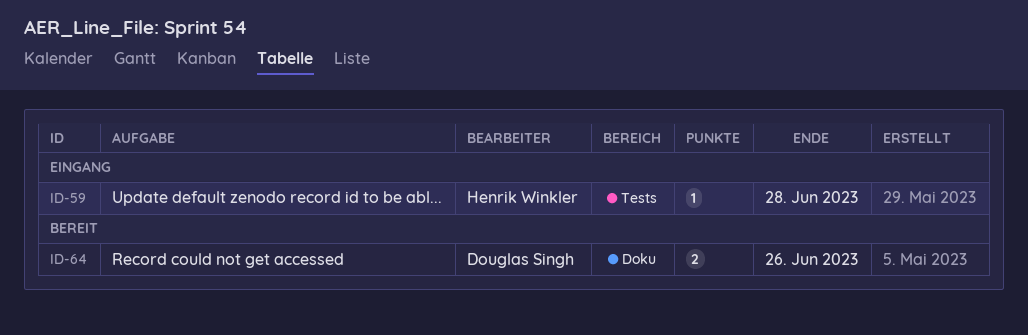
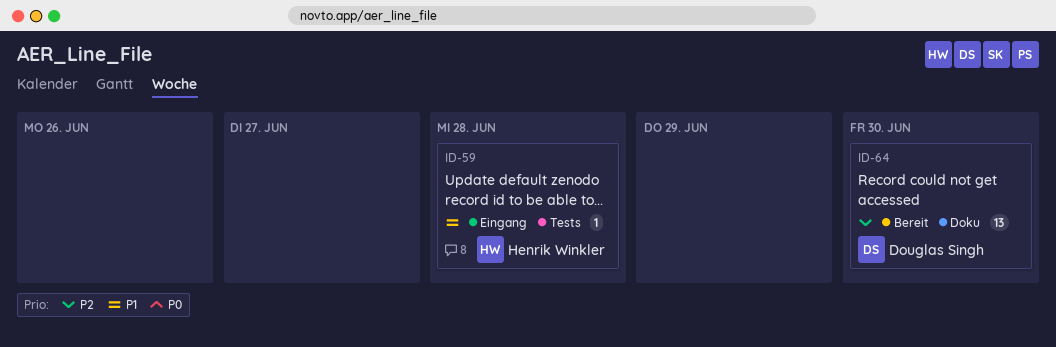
ID-64, estimate: 2 -> 13
ID-64, due: Jun 26 -> Jun 30

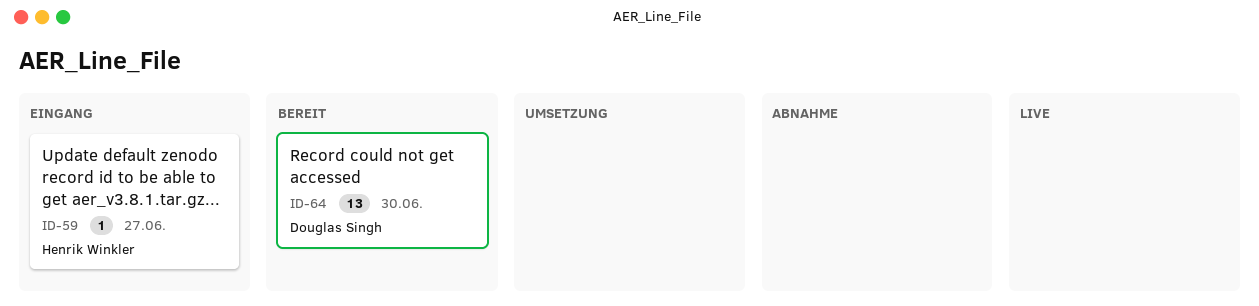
ID-59, due: Jun 28 -> Jun 27

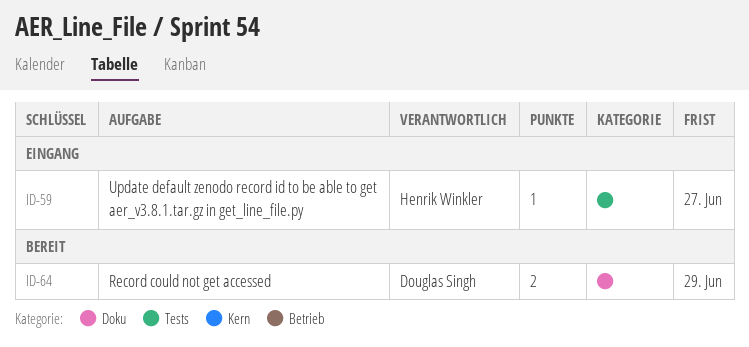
ID-64, estimate: 13 -> 2
ID-64, due: Jun 30 -> Jun 29

